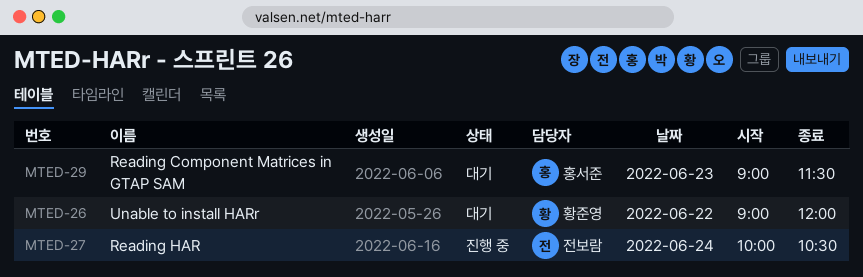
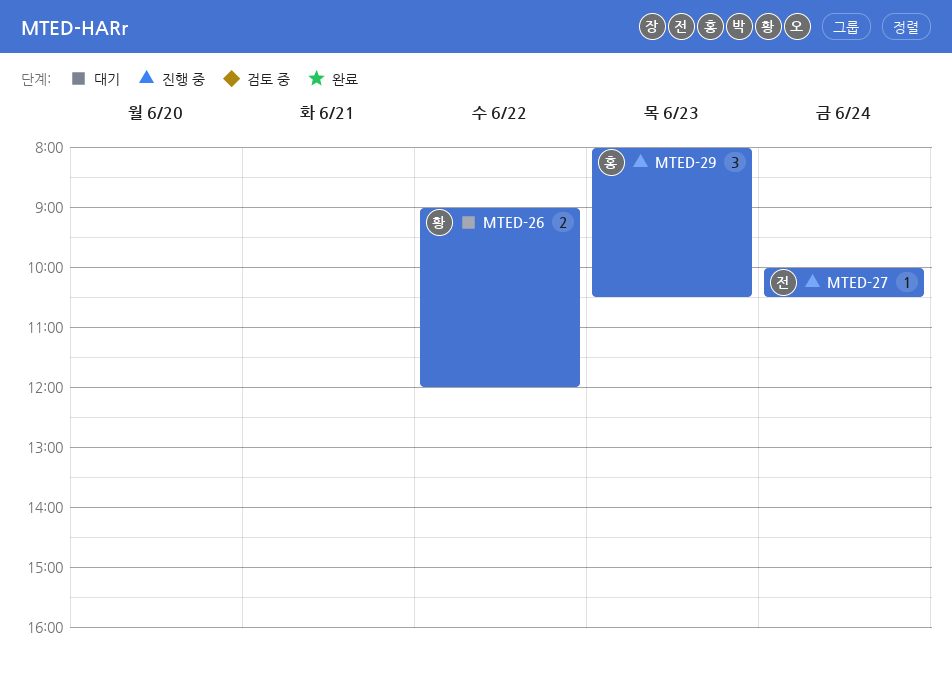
MTED-29, status: 대기 -> 진행 중
MTED-29, begins: 09:00 -> 08:00
MTED-29, ends: 11:30 -> 10:30

